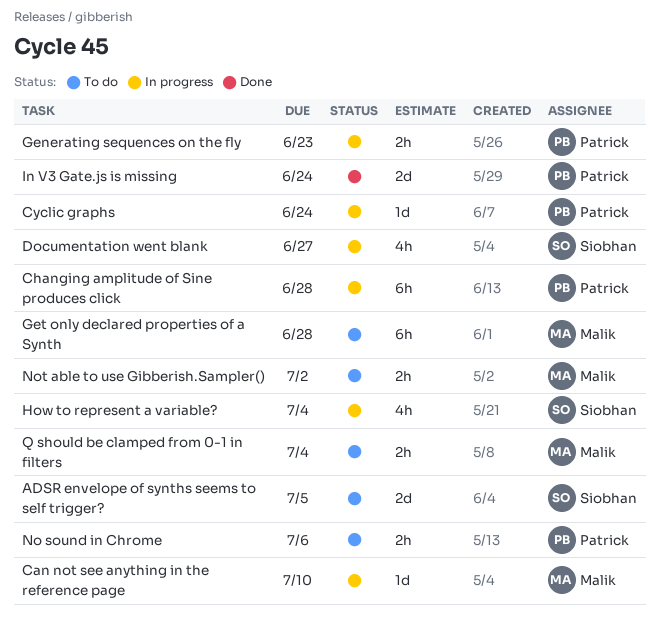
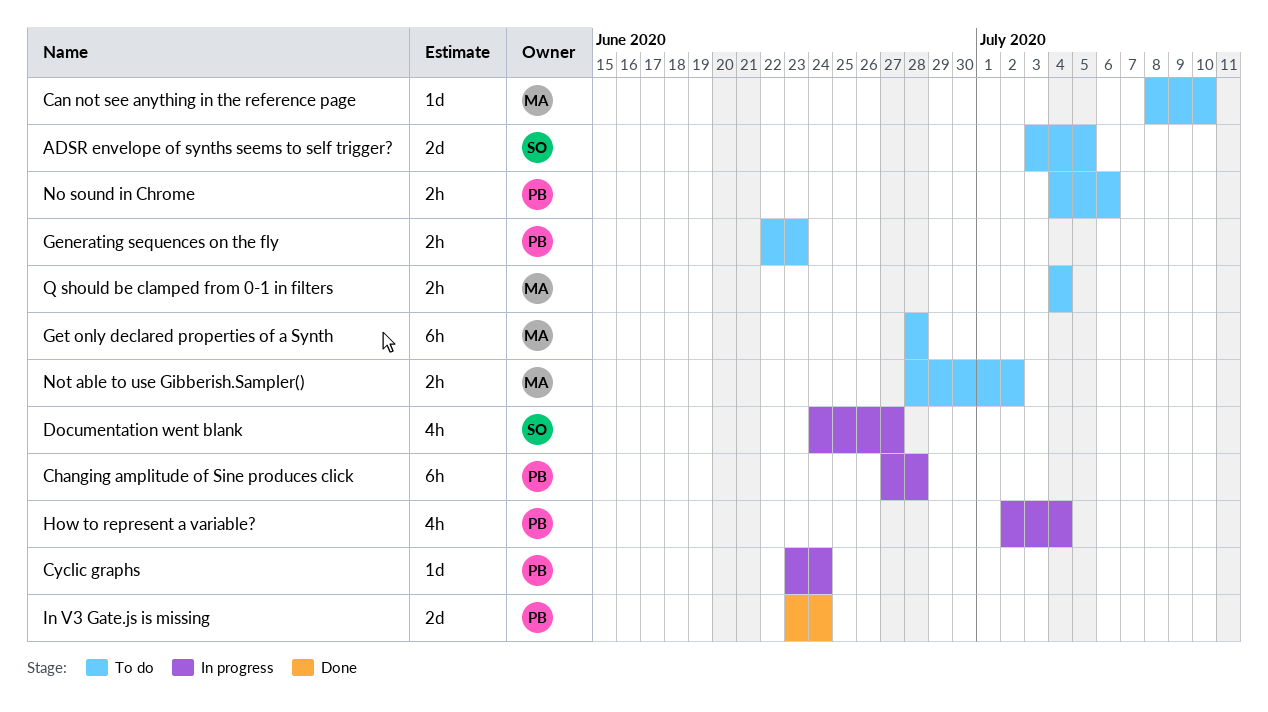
Can not see anything in the reference page, status: In progress -> To do
Generating sequences on the fly, status: In progress -> To do
How to represent a variable?, owner: Siobhan -> Patrick

